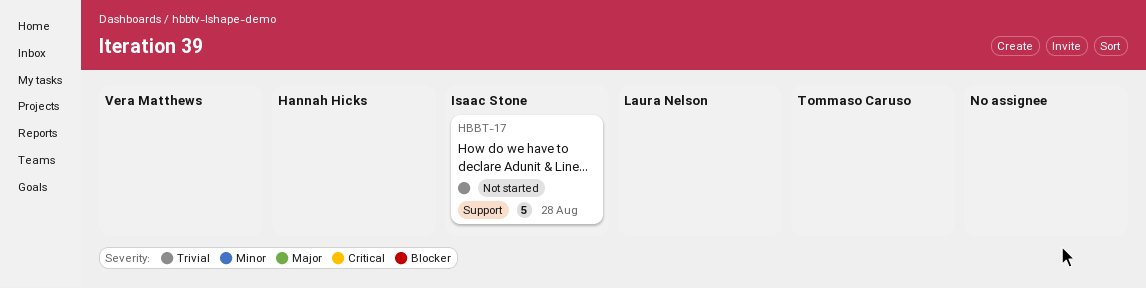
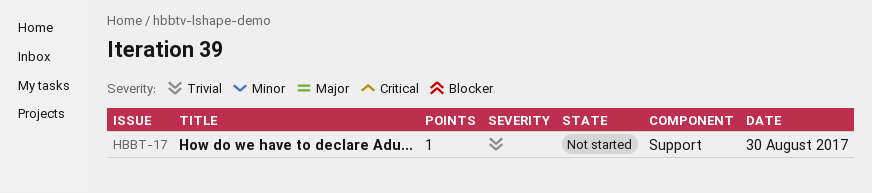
HBBT-17, estimate: 5 -> 1
HBBT-17, day: Aug 28 -> Aug 30

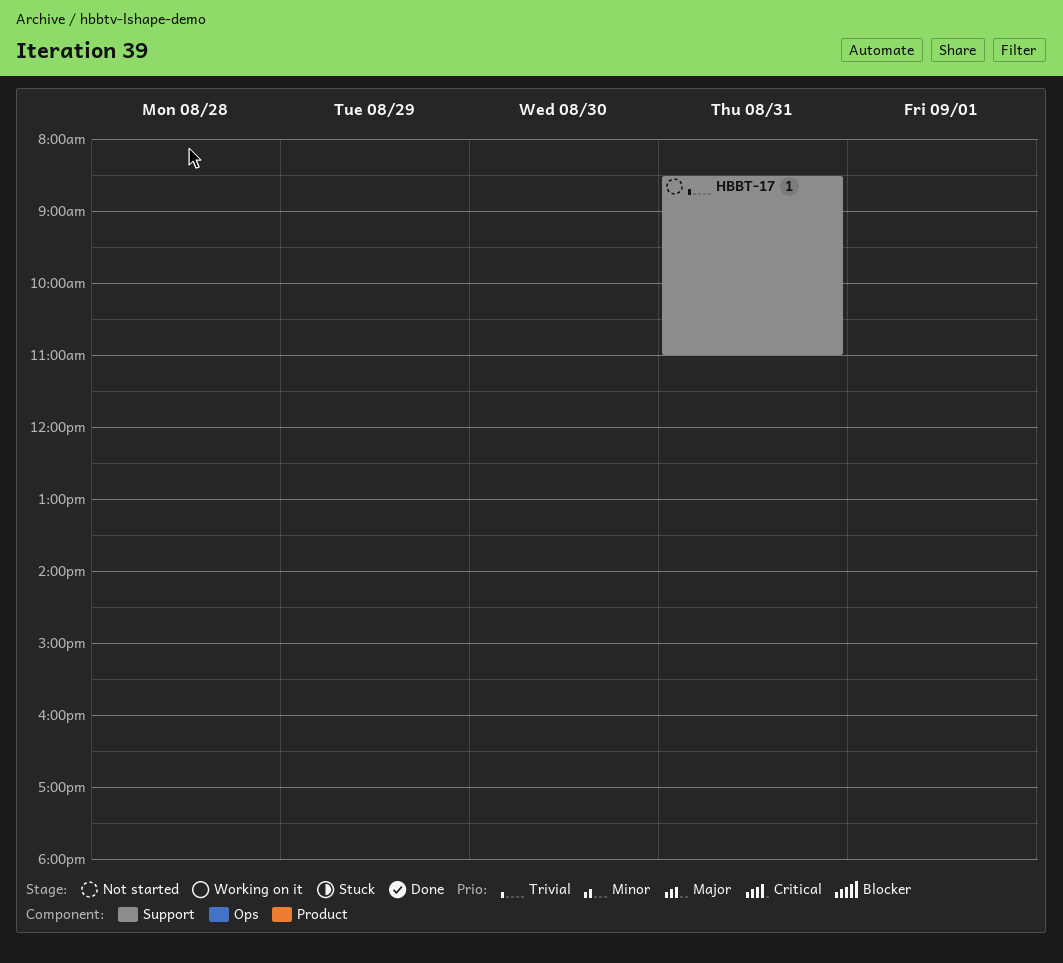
HBBT-17, day: Aug 30 -> Aug 31

